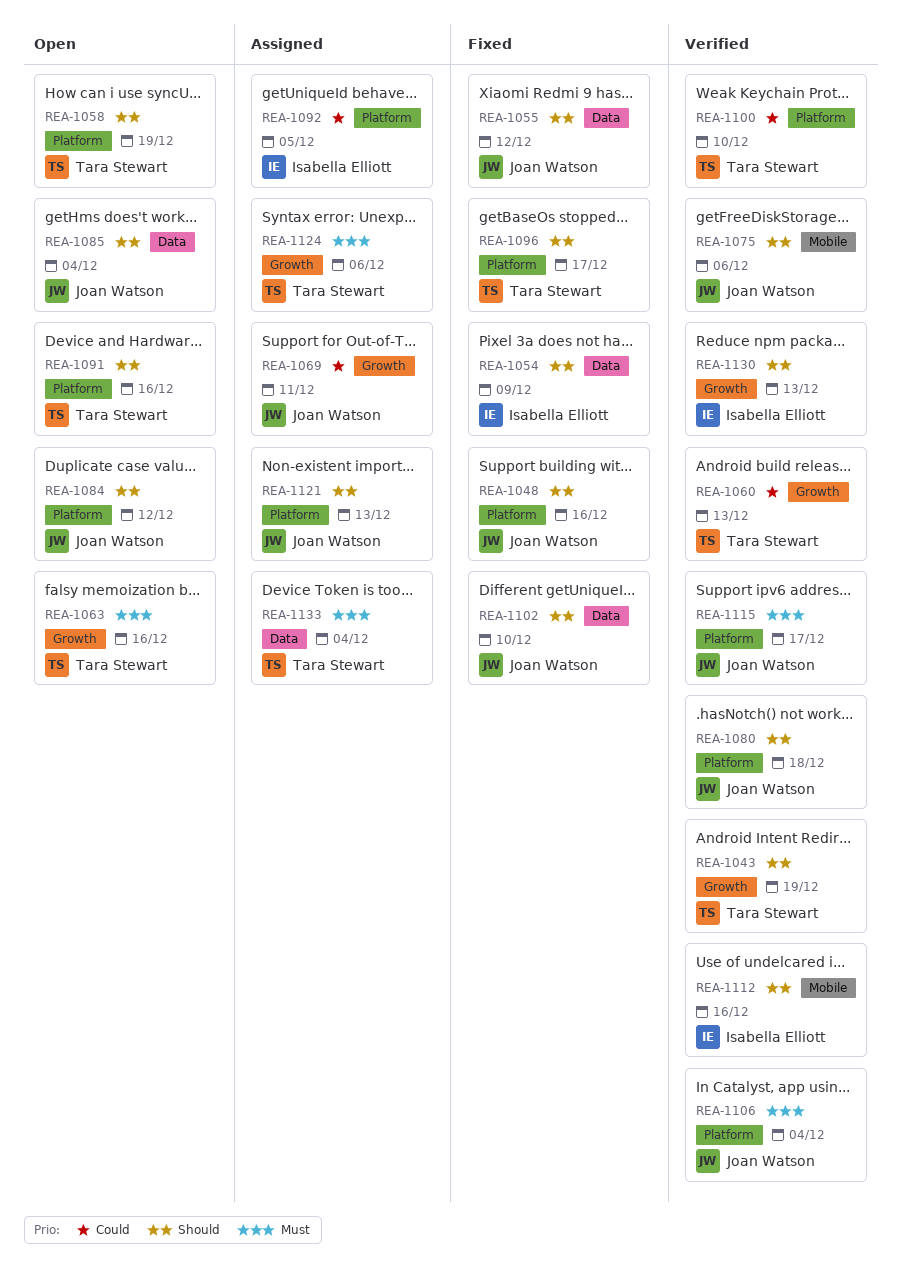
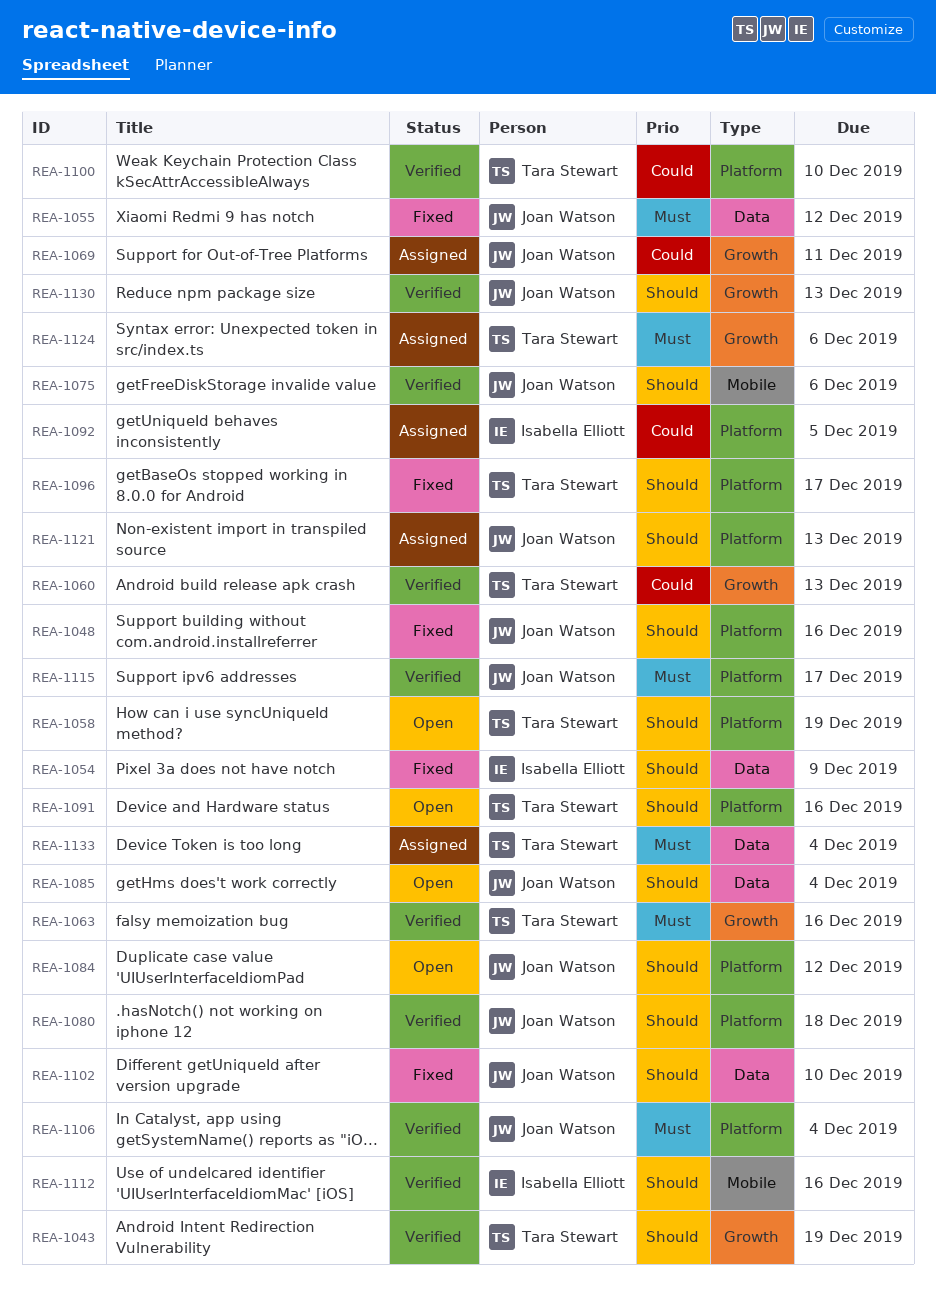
REA-1055, priority: Should -> Must
REA-1063, status: Open -> Verified
REA-1130, owner: Isabella Elliott -> Joan Watson

